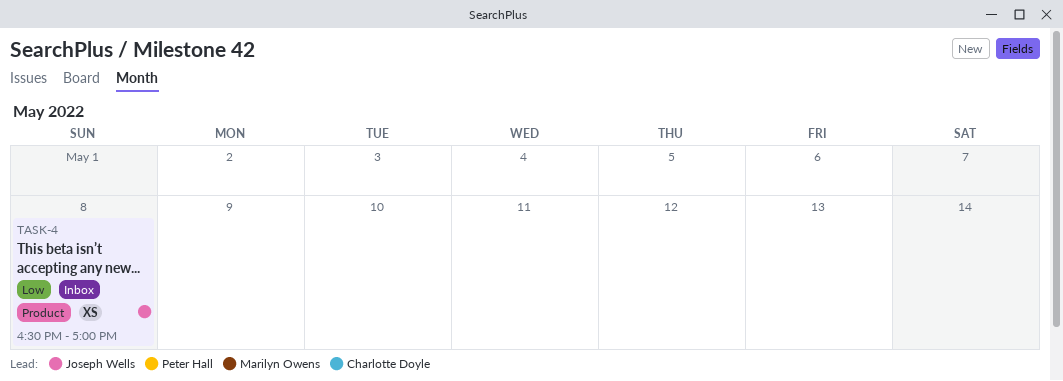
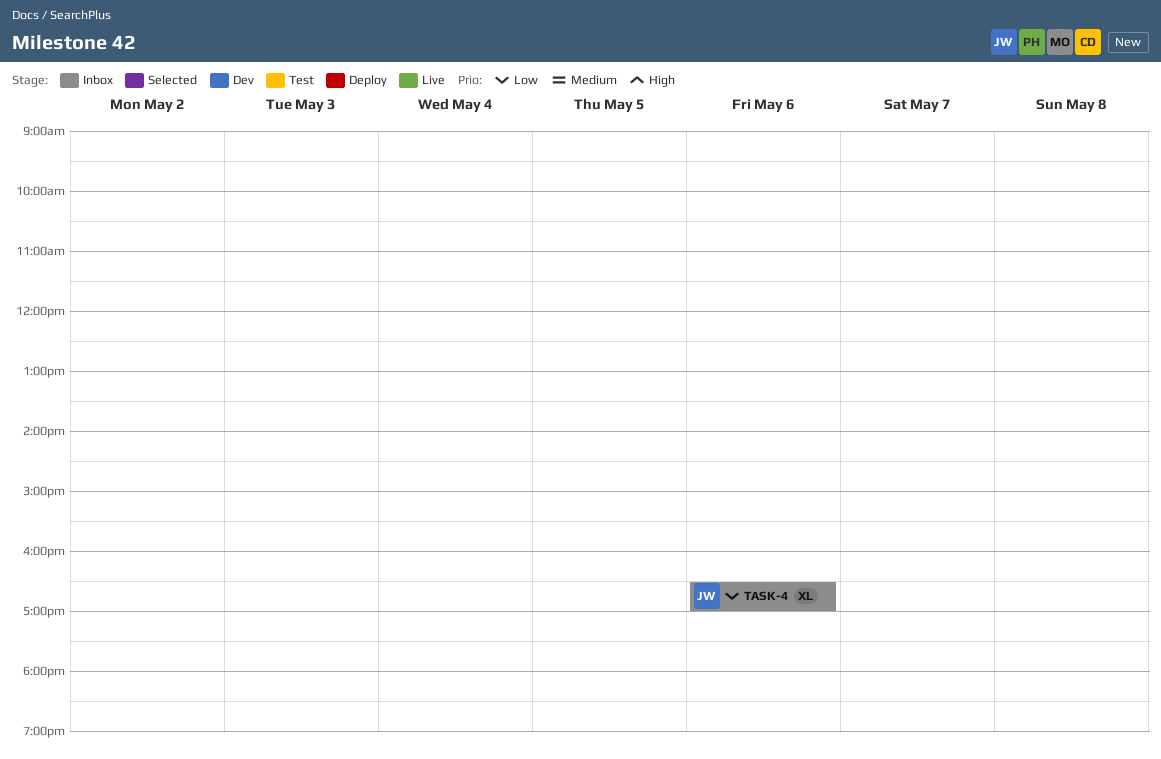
TASK-4, estimate: XS -> XL
TASK-4, day: May 8 -> May 6

